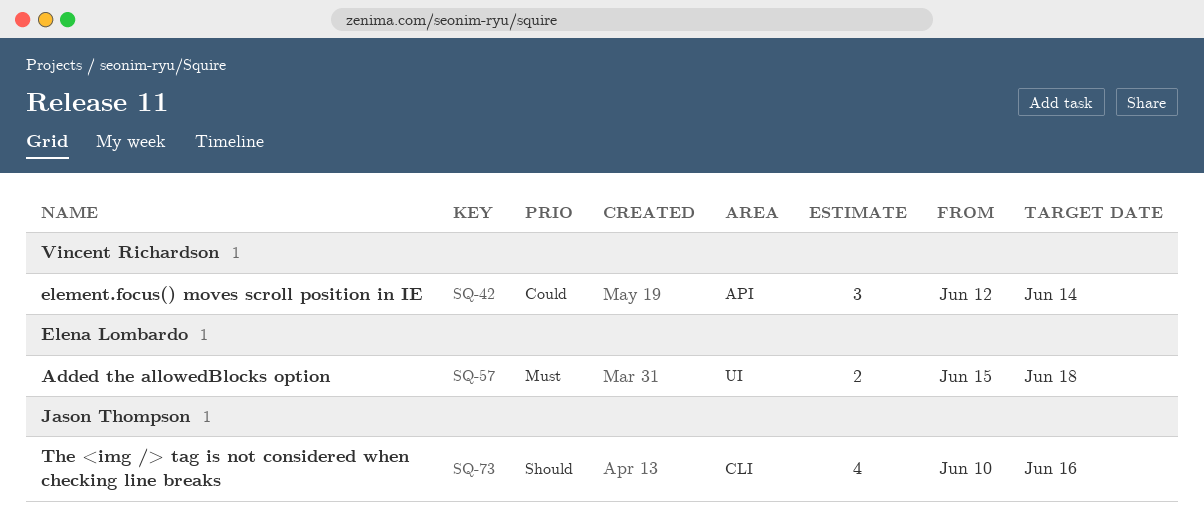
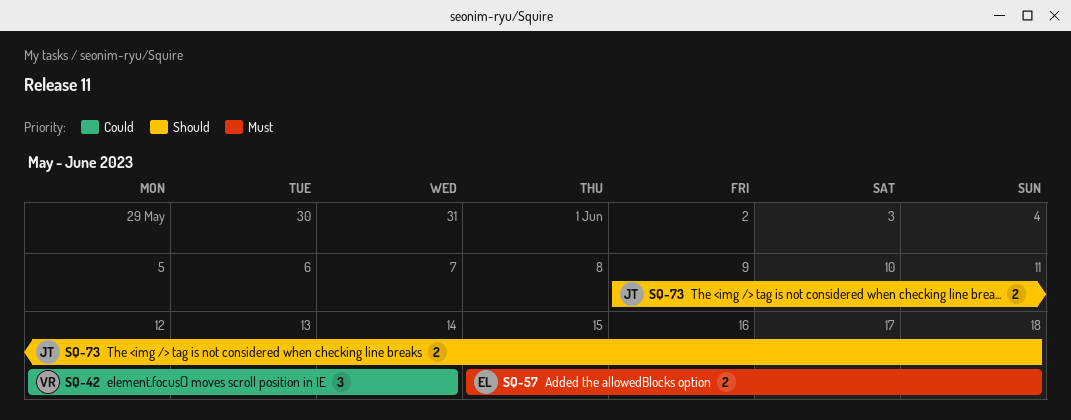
SQ-73, estimate: 4 -> 2
SQ-73, start: Jun 10 -> Jun 9
SQ-73, due: Jun 16 -> Jun 18

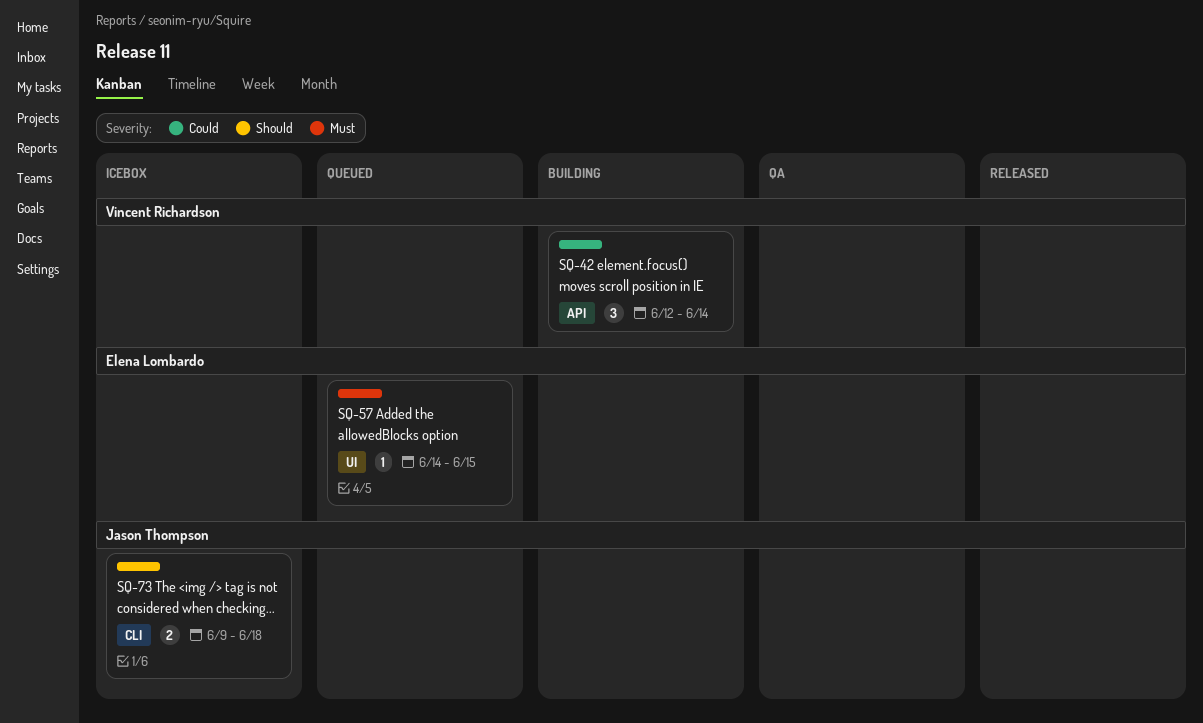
SQ-57, estimate: 2 -> 1
SQ-57, start: Jun 15 -> Jun 14
SQ-57, due: Jun 18 -> Jun 15

